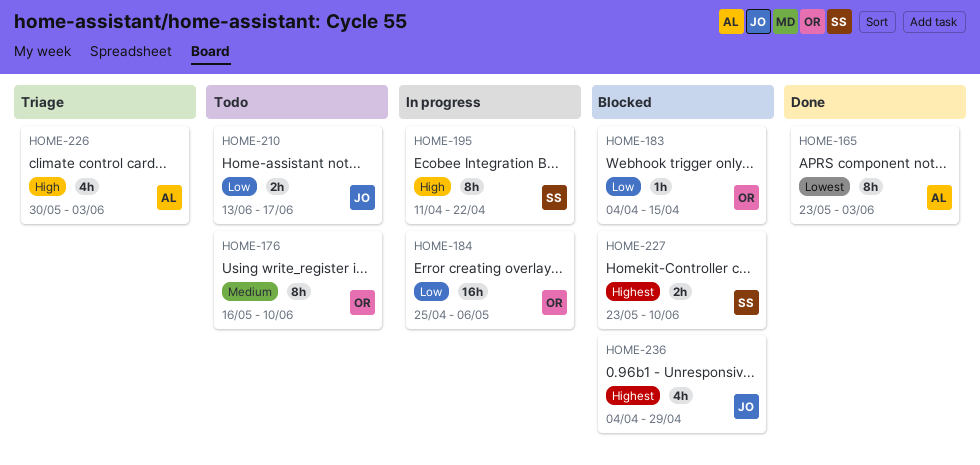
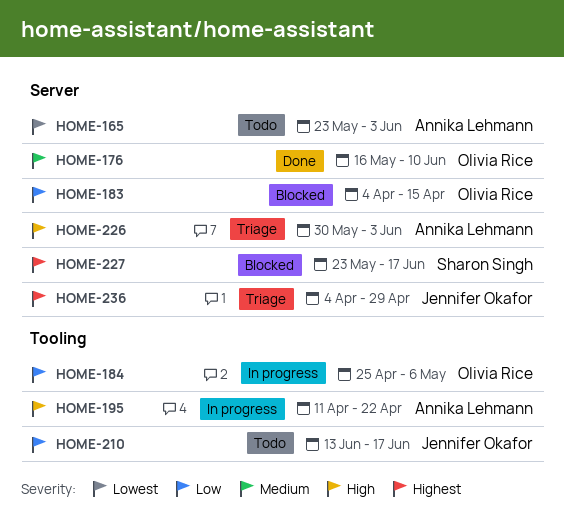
HOME-165, status: Done -> Todo
HOME-176, status: Todo -> Done
HOME-195, owner: Sharon Singh -> Annika Lehmann
HOME-227, due: Jun 10 -> Jun 17
HOME-236, status: Blocked -> Triage

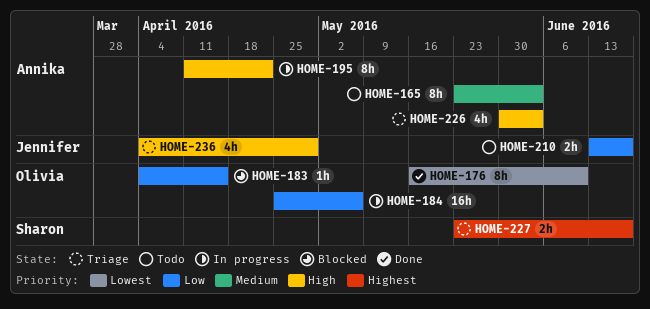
HOME-165, priority: Lowest -> Medium
HOME-176, priority: Medium -> Lowest
HOME-227, status: Blocked -> Triage
HOME-236, priority: Highest -> High

